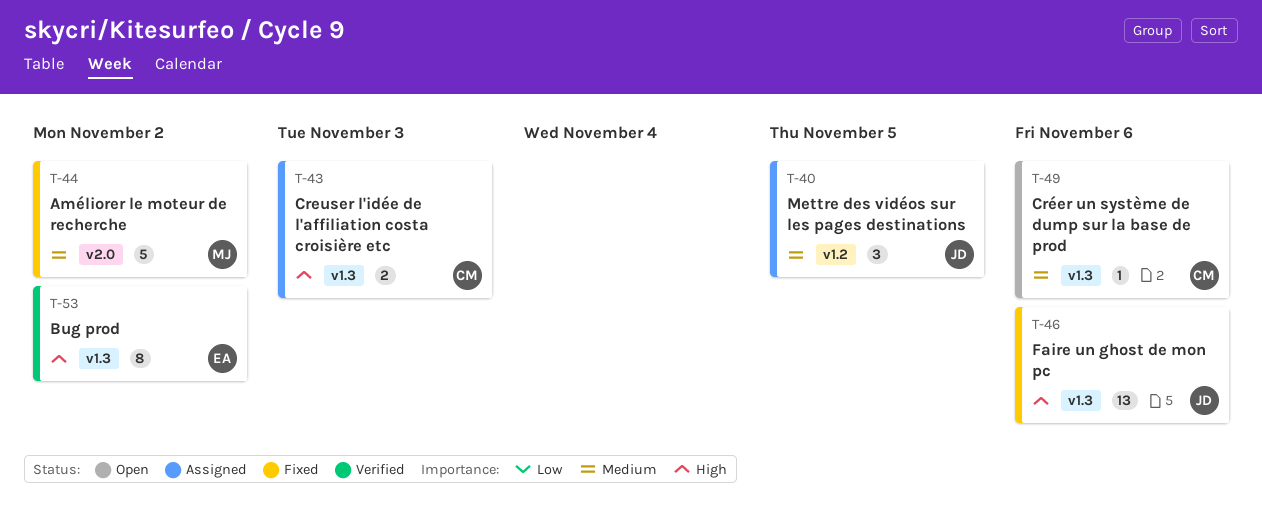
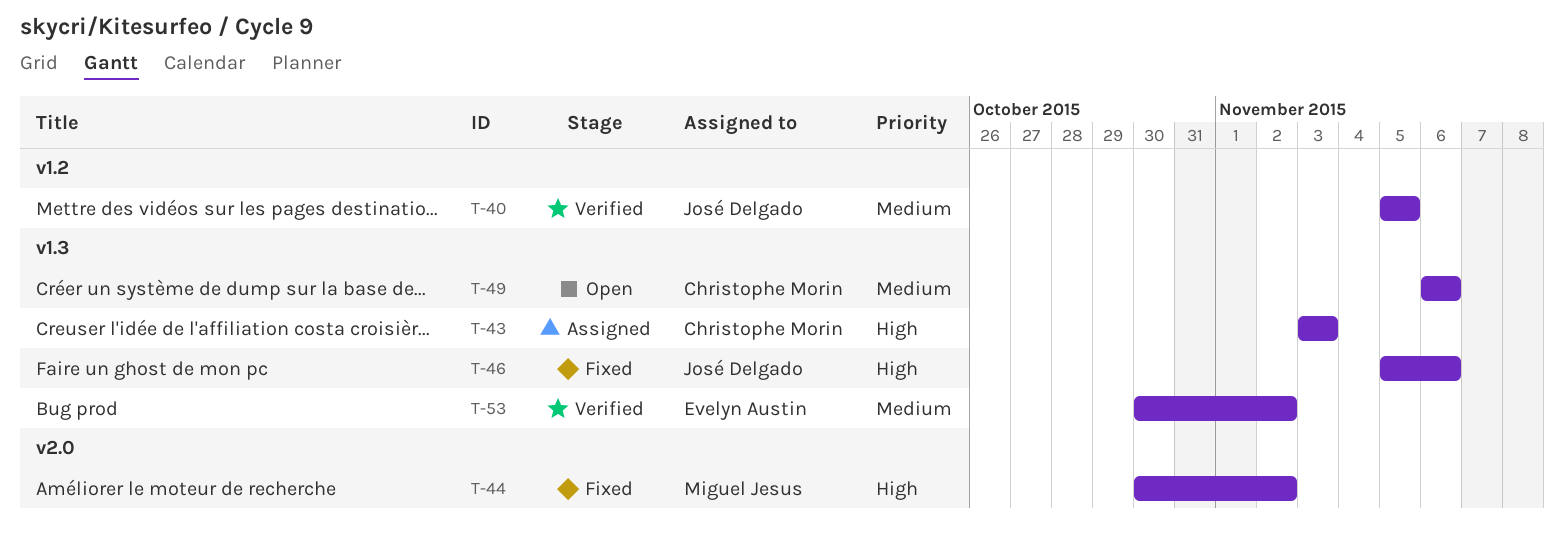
T-40, status: Assigned -> Verified
T-44, priority: Medium -> High
T-53, priority: High -> Medium

